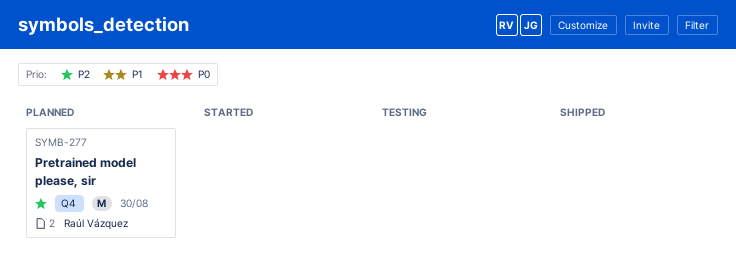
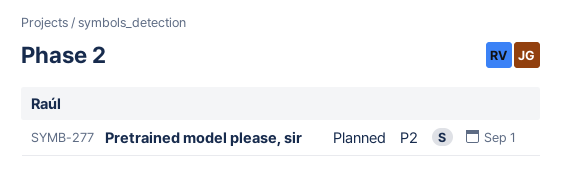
SYMB-277, estimate: M -> S
SYMB-277, due: Aug 30 -> Sep 1

